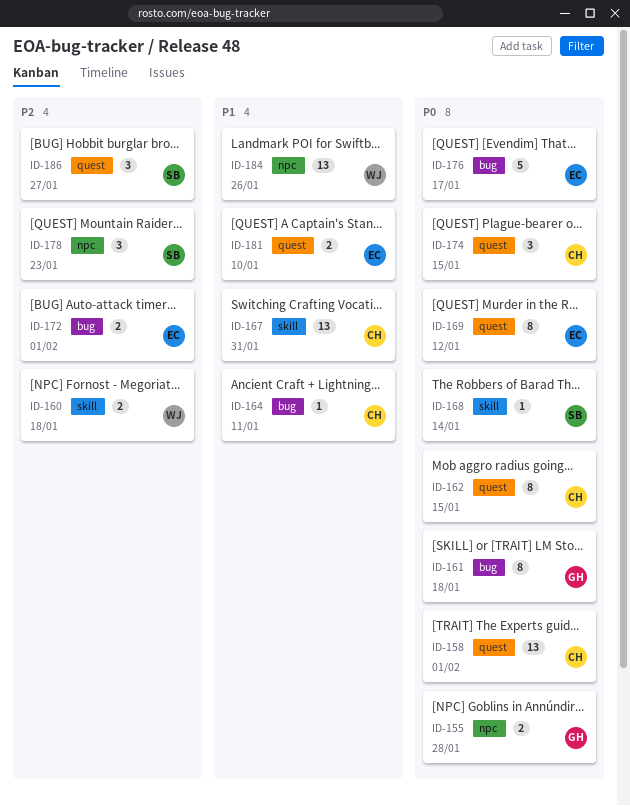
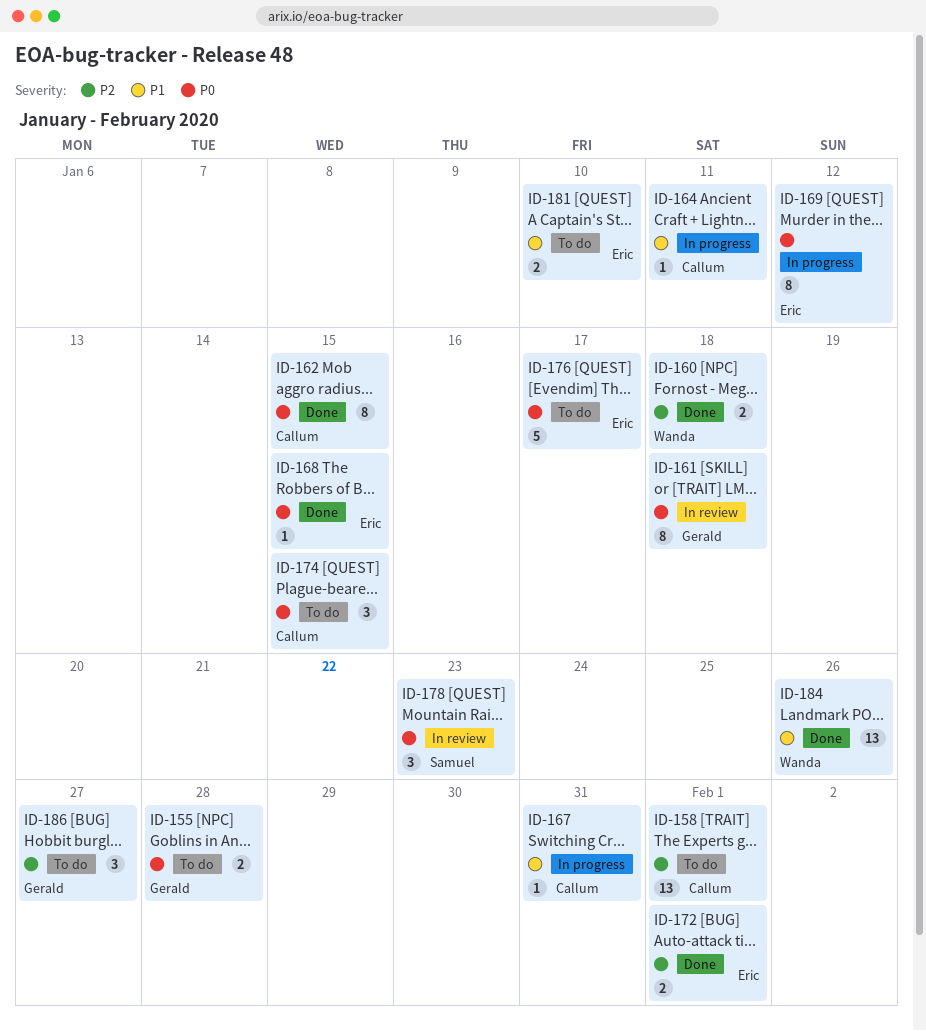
ID-158, priority: P0 -> P2
ID-167, estimate: 13 -> 1
ID-168, owner: Samuel -> Eric
ID-168, due: Jan 14 -> Jan 15
ID-178, priority: P2 -> P0
ID-186, owner: Samuel -> Gerald

